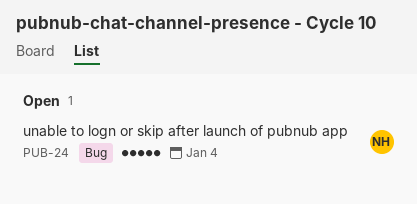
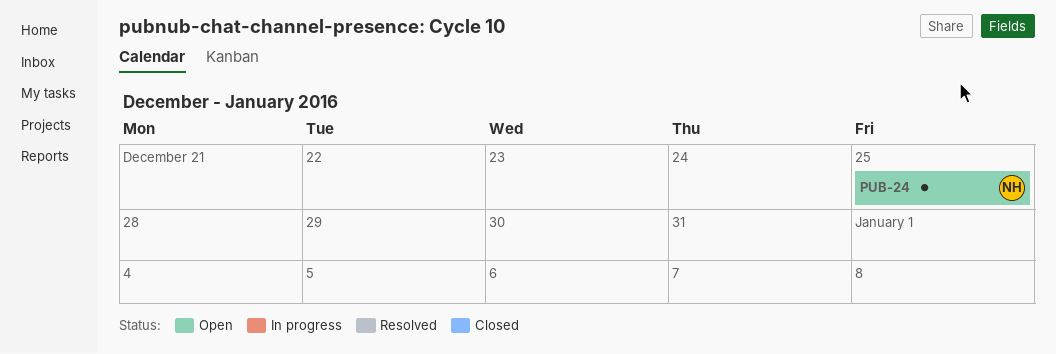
PUB-24, estimate: 5 -> 1
PUB-24, due: Jan 4 -> Dec 25

